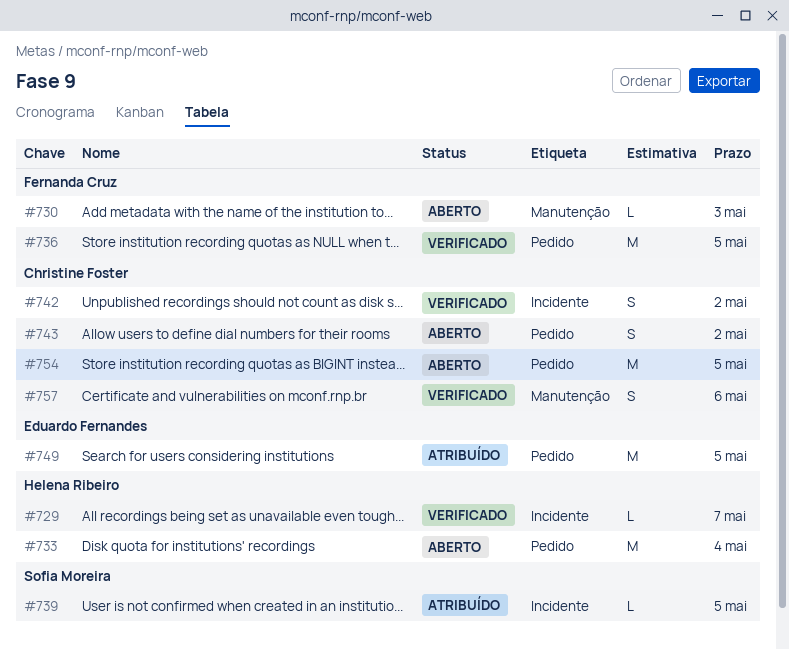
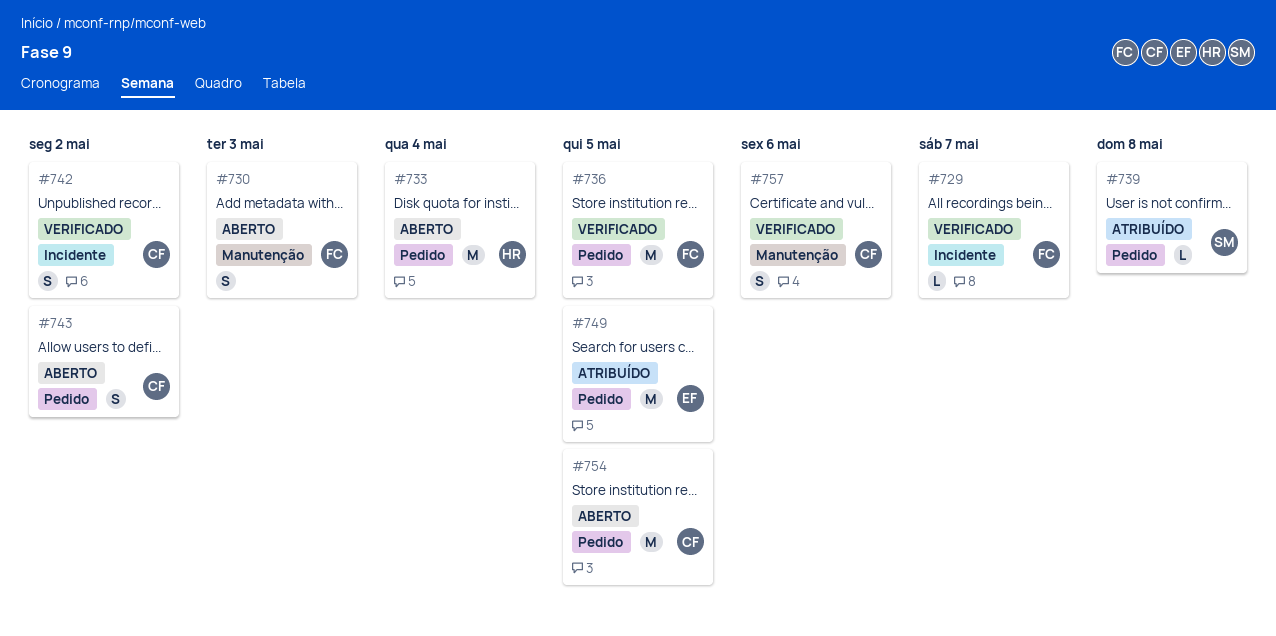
#729, owner: Helena Ribeiro -> Fernanda Cruz
#730, estimate: L -> S
#739, label: Incidente -> Pedido
#739, due: May 5 -> May 8

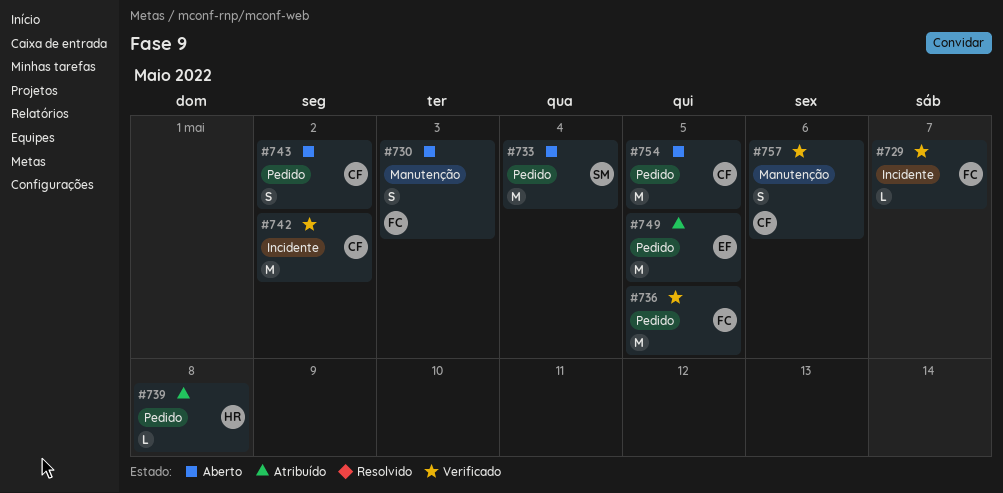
#733, owner: HR -> SM
#739, owner: SM -> HR
#742, estimate: S -> M

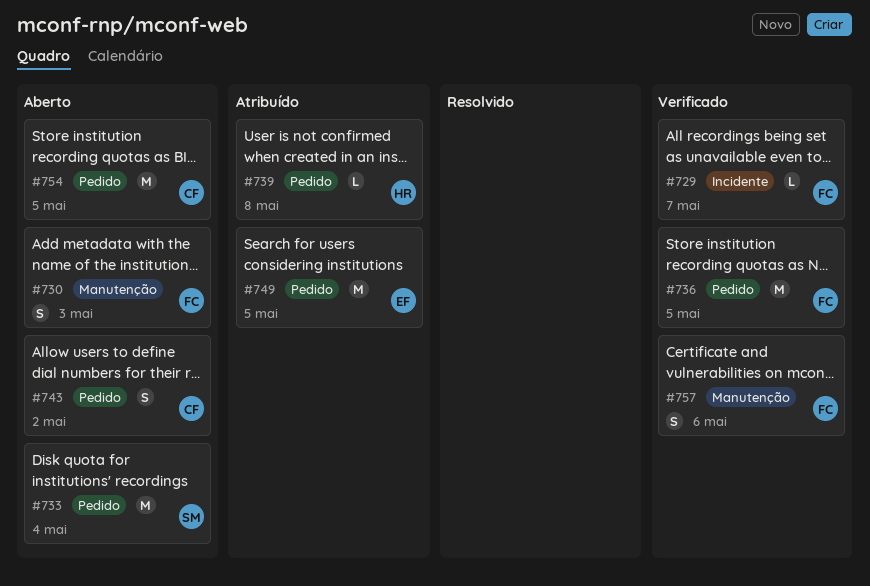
#742: present -> none
#757, owner: CF -> FC

